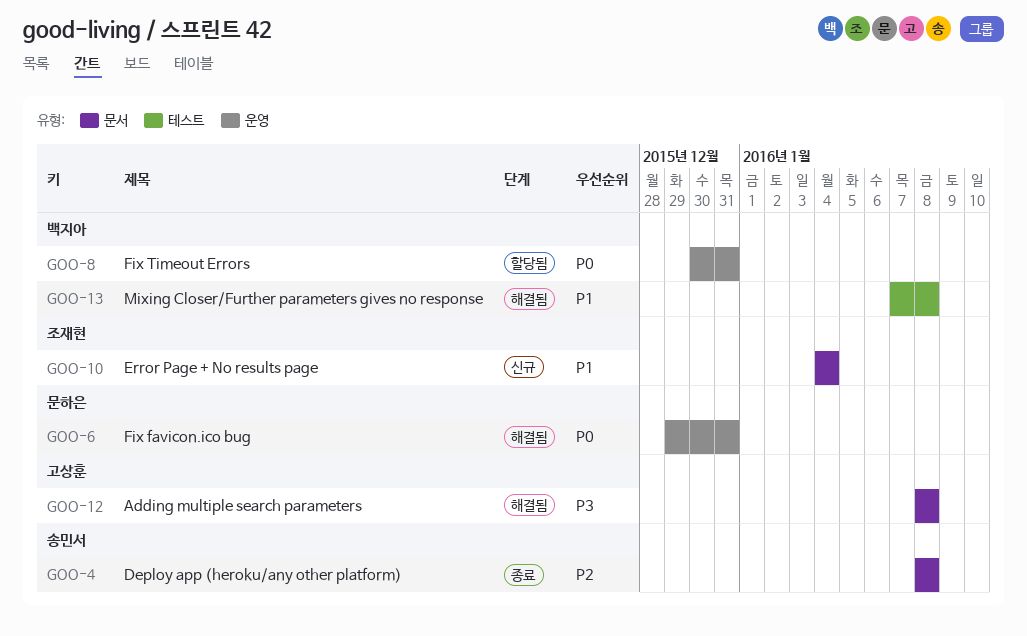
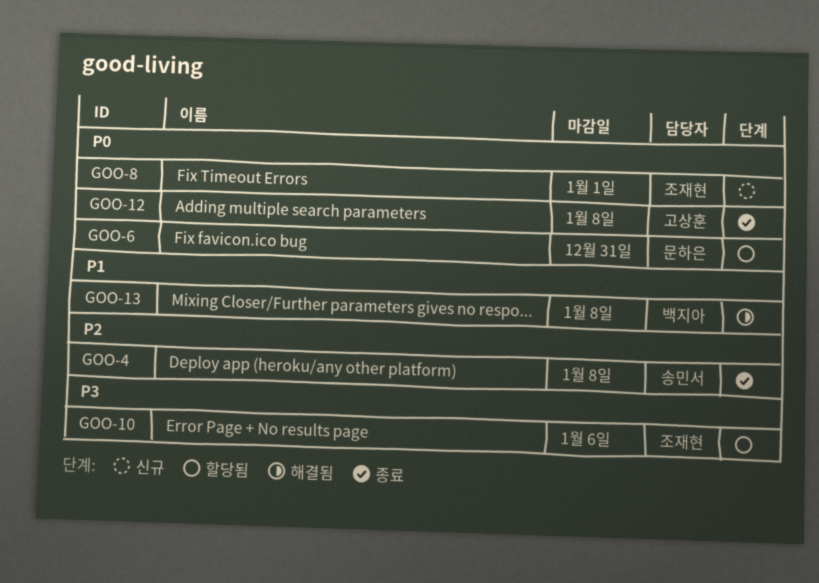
GOO-6, status: 해결됨 -> 할당됨
GOO-8, status: 할당됨 -> 신규
GOO-8, owner: 백지아 -> 조재현
GOO-8, due: Dec 31 -> Jan 1
GOO-10, status: 신규 -> 할당됨
GOO-10, priority: P1 -> P3
GOO-10, due: Jan 4 -> Jan 6
GOO-12, status: 해결됨 -> 종료
GOO-12, priority: P3 -> P0

